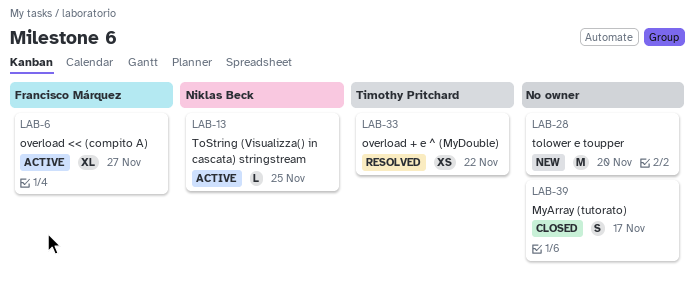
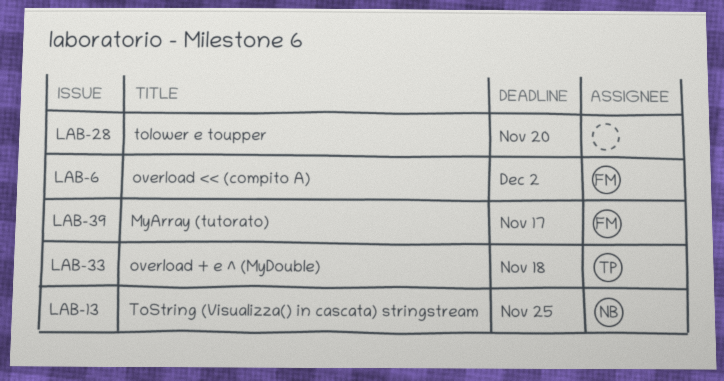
LAB-6, due: Nov 27 -> Dec 2
LAB-33, due: Nov 22 -> Nov 18
LAB-39, owner: none -> Francisco Márquez

